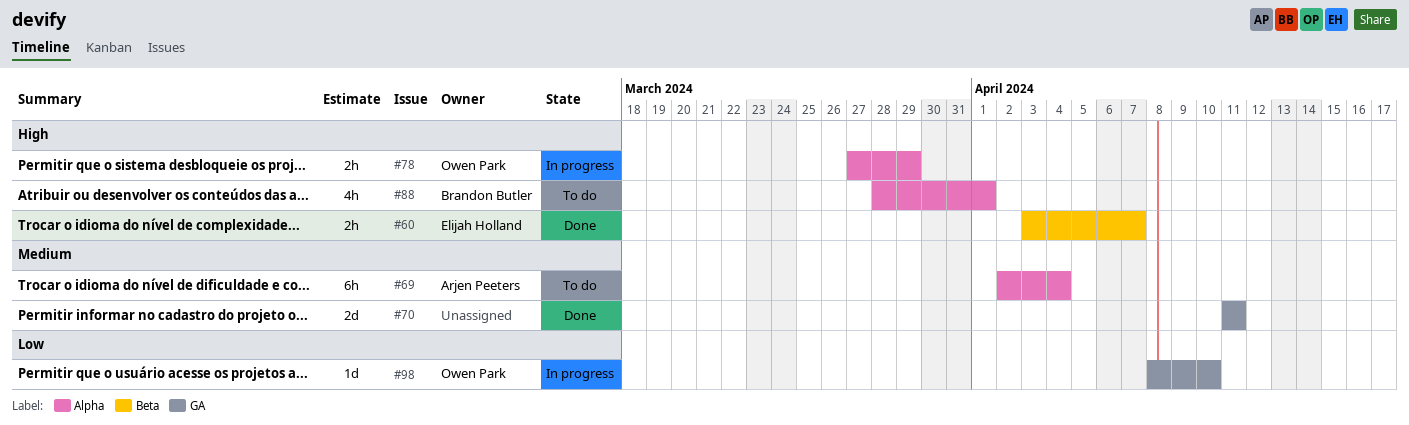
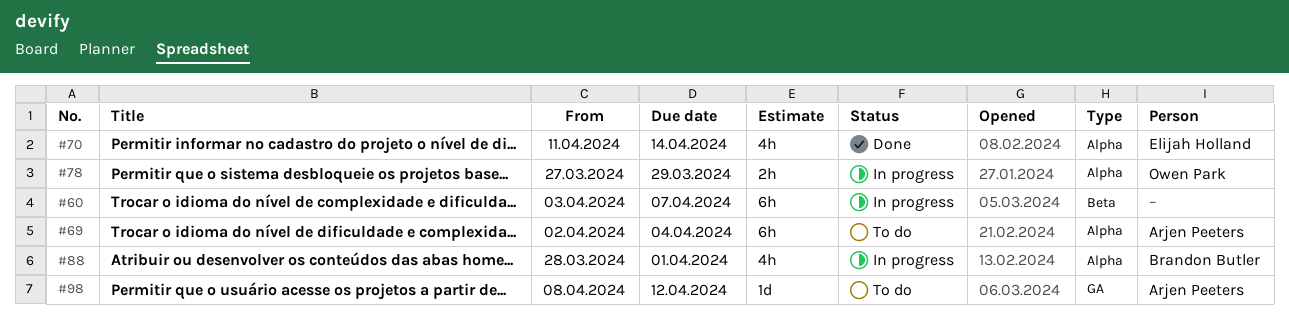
#60, status: Done -> In progress
#60, owner: Elijah Holland -> none
#60, estimate: 2h -> 6h
#70, owner: none -> Elijah Holland
#70, label: GA -> Alpha
#70, estimate: 2d -> 4h
#70, due: Apr 11 -> Apr 14
#88, status: To do -> In progress
#98, status: In progress -> To do
#98, owner: Owen Park -> Arjen Peeters
#98, due: Apr 10 -> Apr 12

